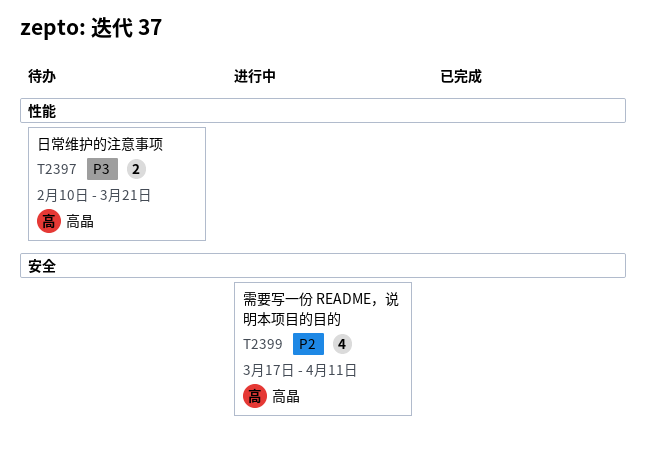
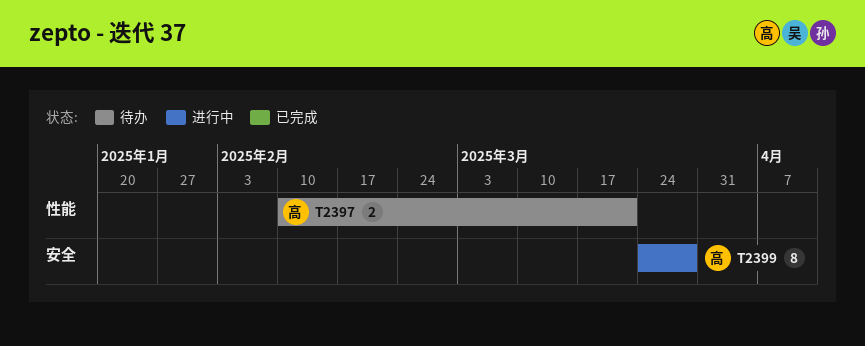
T2399, estimate: 4 -> 8
T2399, start: Mar 17 -> Mar 24
T2399, due: Apr 11 -> Mar 28

